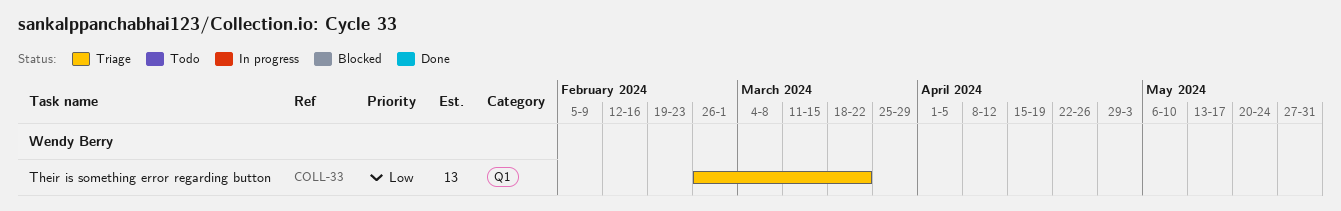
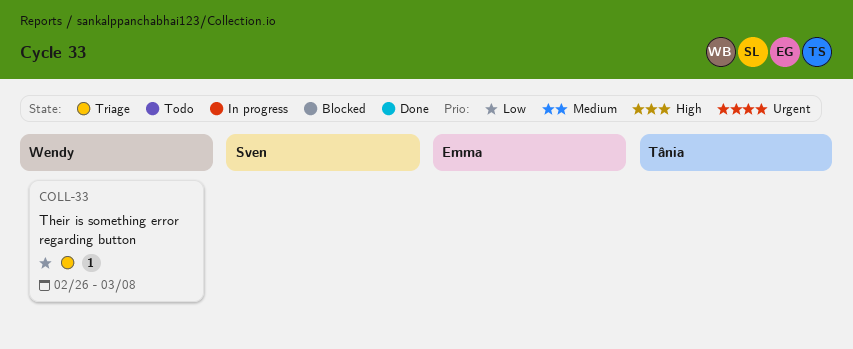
COLL-33, estimate: 13 -> 1
COLL-33, due: Mar 22 -> Mar 8

